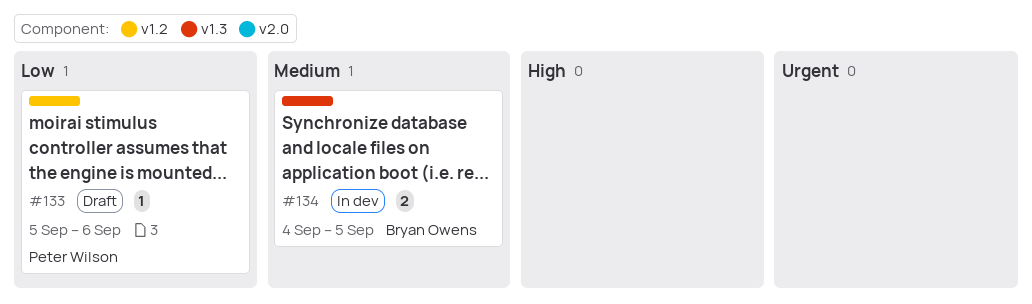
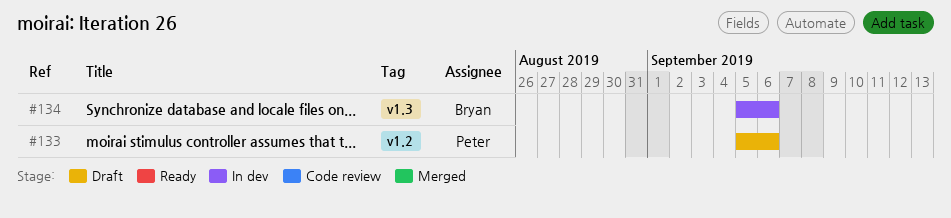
#134, start: Sep 4 -> Sep 5
#134, due: Sep 5 -> Sep 6

